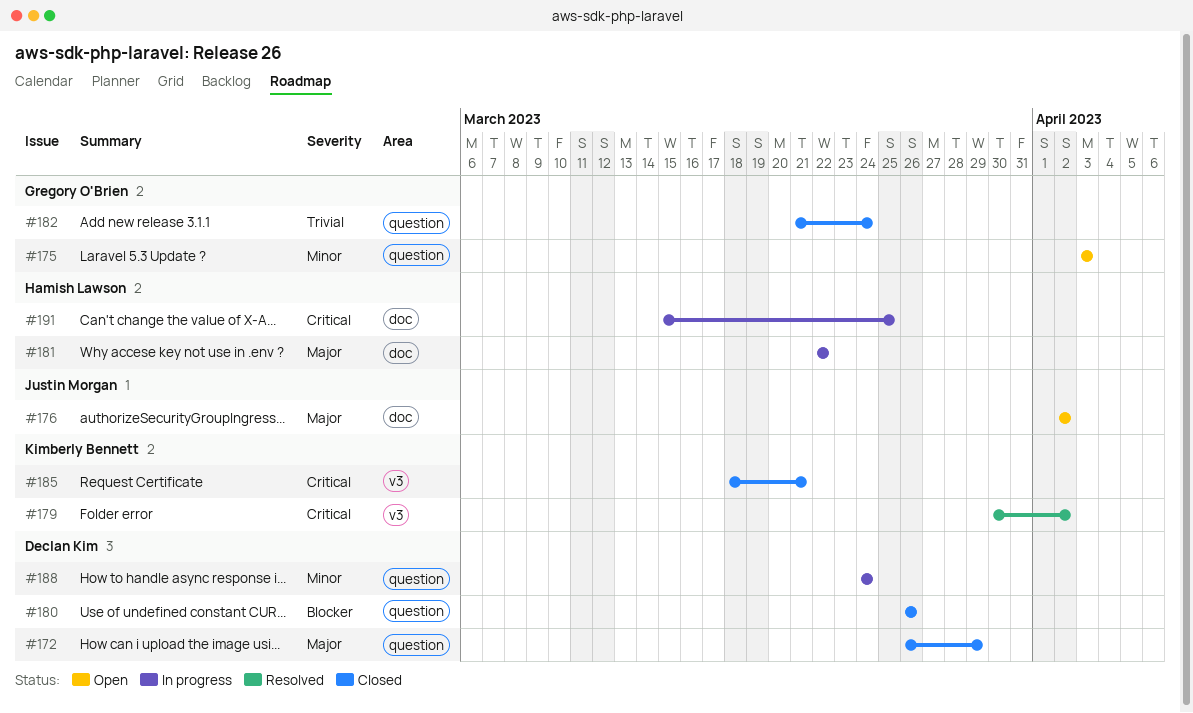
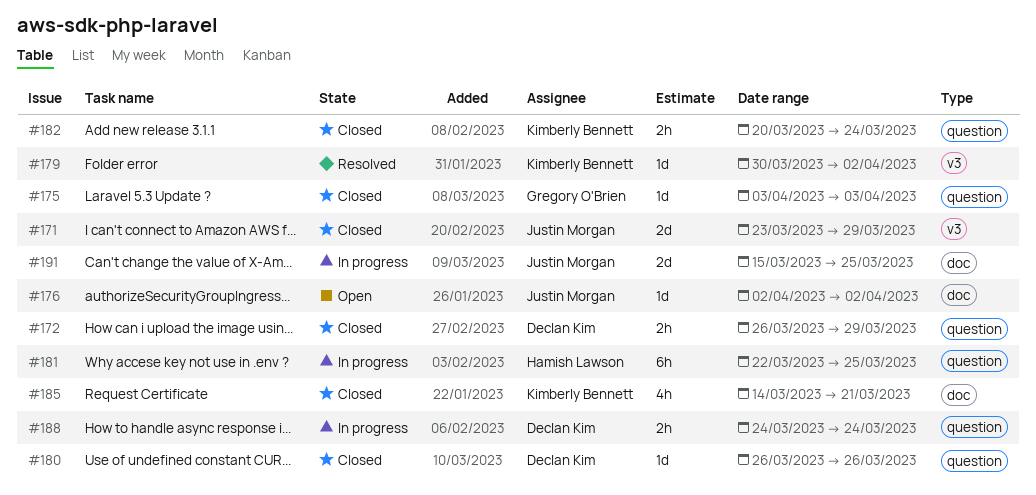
#171: none -> present
#175, status: Open -> Closed
#181, label: doc -> question
#181, due: Mar 22 -> Mar 25
#182, owner: Gregory O'Brien -> Kimberly Bennett
#182, start: Mar 21 -> Mar 20
#185, label: v3 -> doc
#185, start: Mar 18 -> Mar 14
#191, owner: Hamish Lawson -> Justin Morgan

